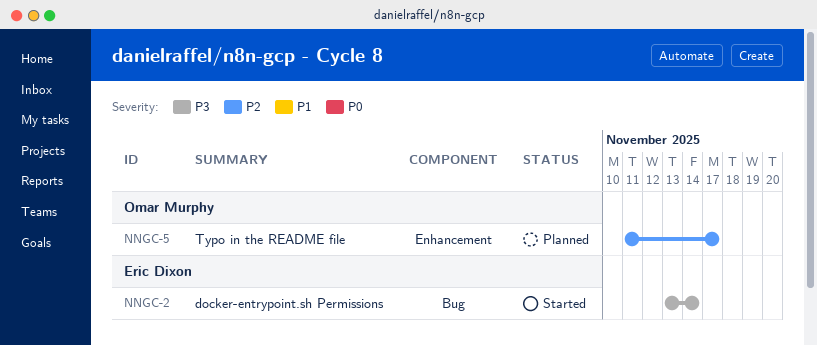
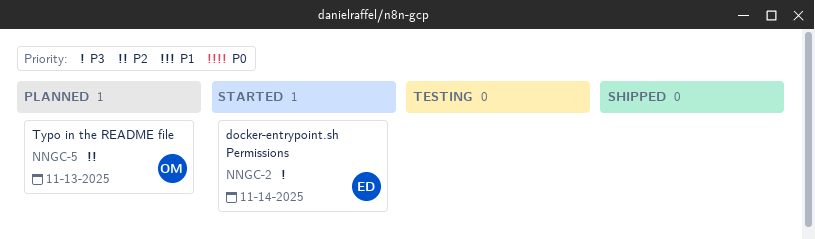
NNGC-5, due: Nov 17 -> Nov 13

